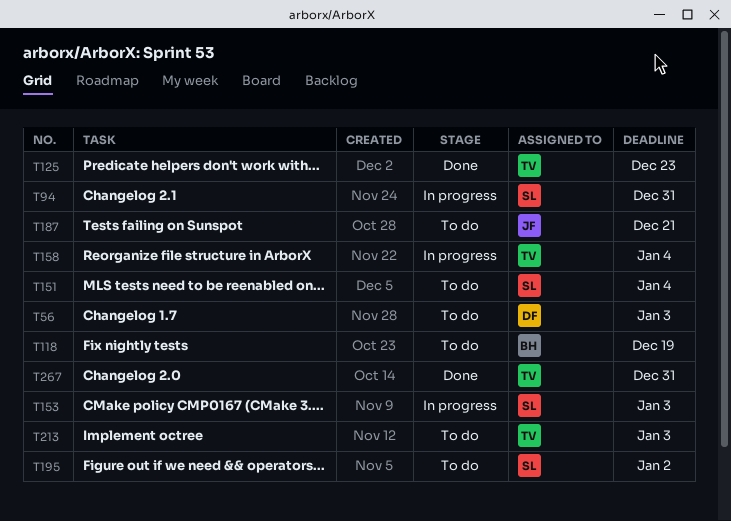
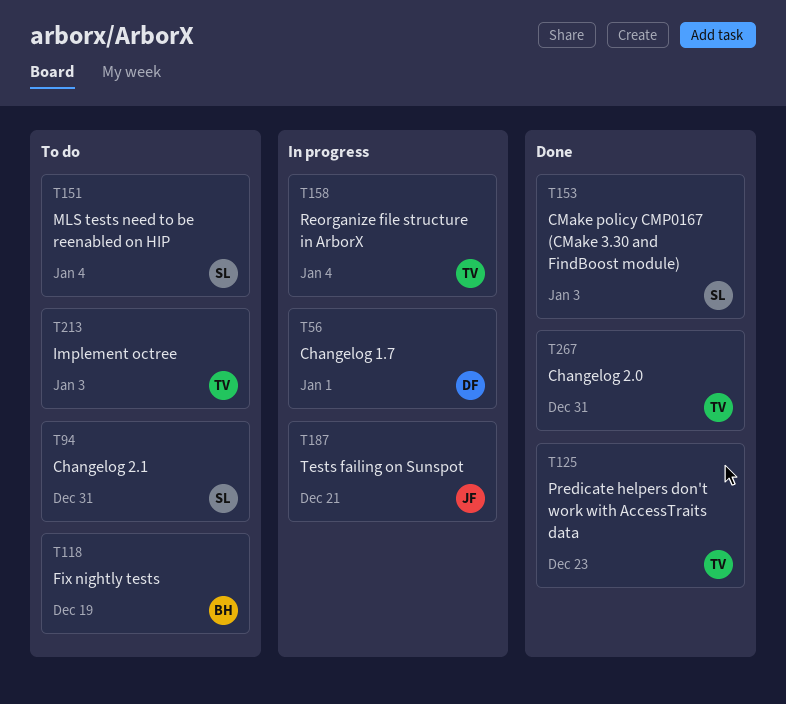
T56, status: To do -> In progress
T56, due: Jan 3 -> Jan 1
T94, status: In progress -> To do
T153, status: In progress -> Done
T187, status: To do -> In progress
T195: present -> none

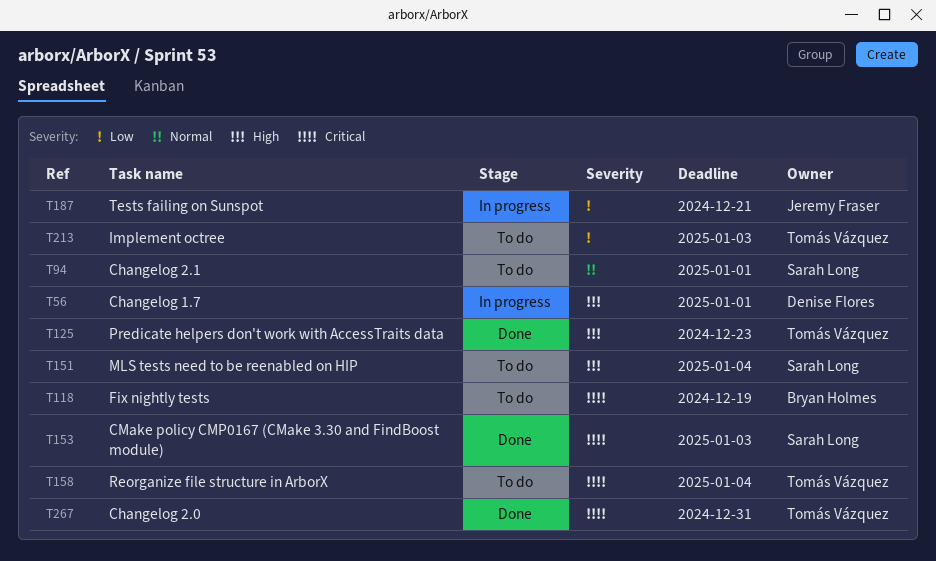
T94, due: Dec 31 -> Jan 1
T158, status: In progress -> To do

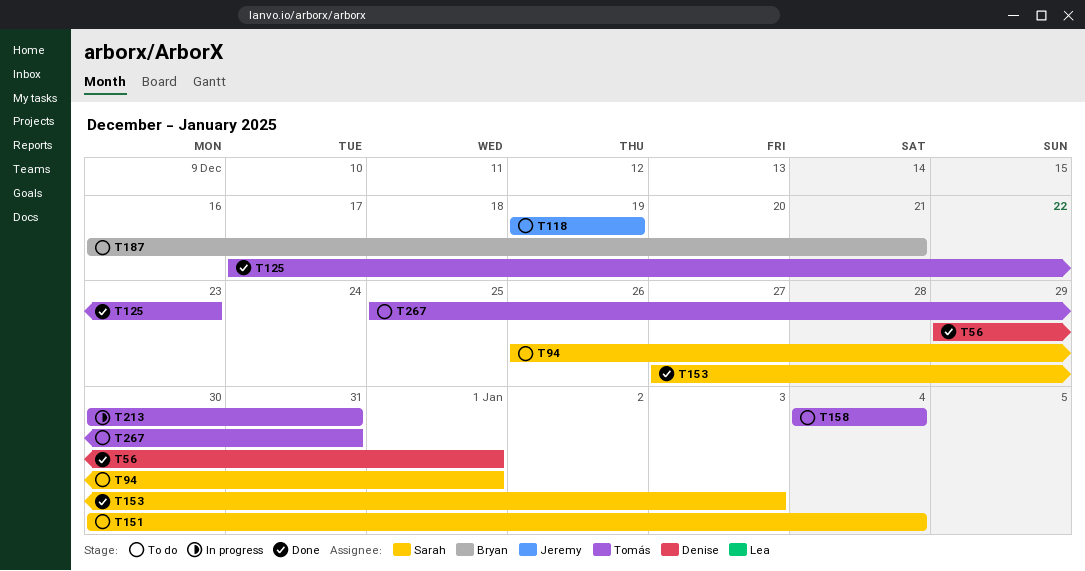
T56, status: In progress -> Done
T118, owner: Bryan Holmes -> Jeremy Fraser
T187, status: In progress -> To do
T187, owner: Jeremy Fraser -> Bryan Holmes
T213, status: To do -> In progress
T213, due: Jan 3 -> Dec 31
T267, status: Done -> To do

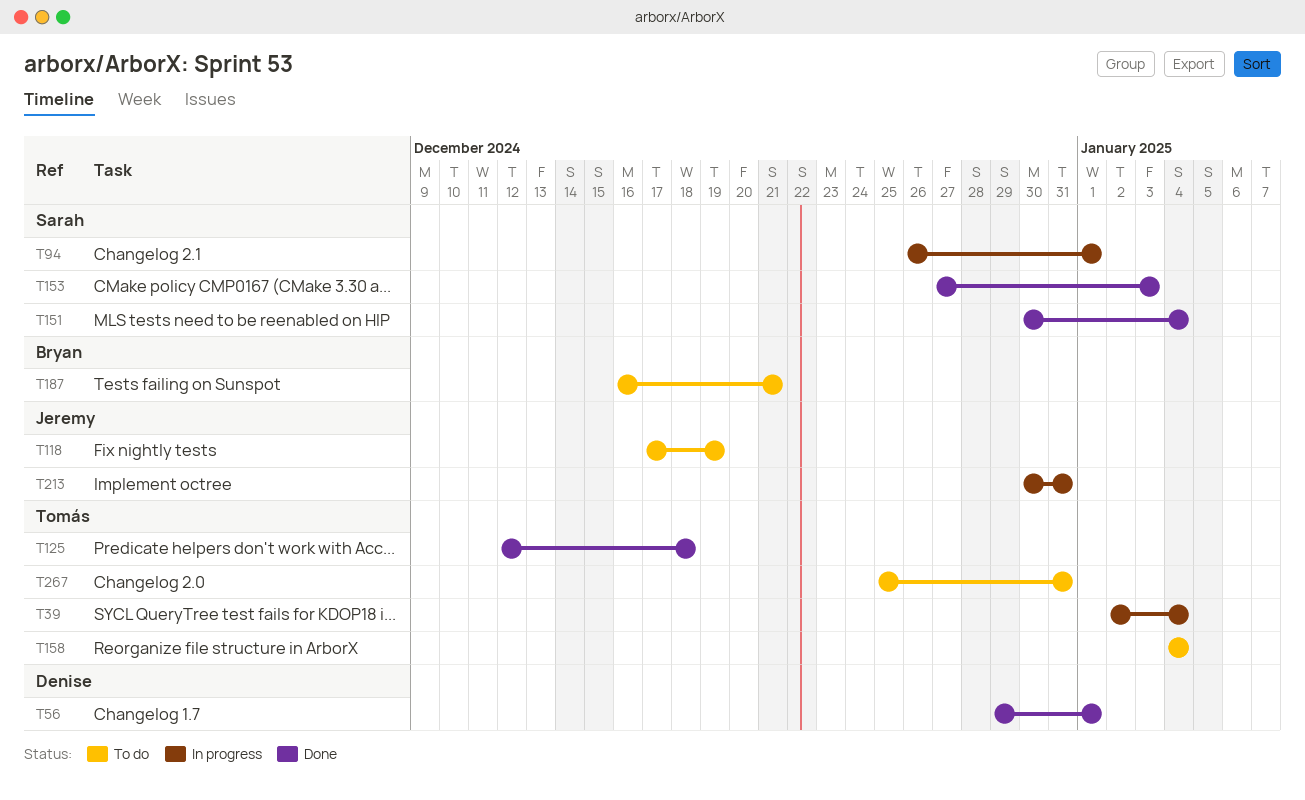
T39: none -> present
T94, status: To do -> In progress
T118, start: Dec 19 -> Dec 17
T125, start: Dec 17 -> Dec 12
T125, due: Dec 23 -> Dec 18
T151, status: To do -> Done
T213, owner: Tomás -> Jeremy

